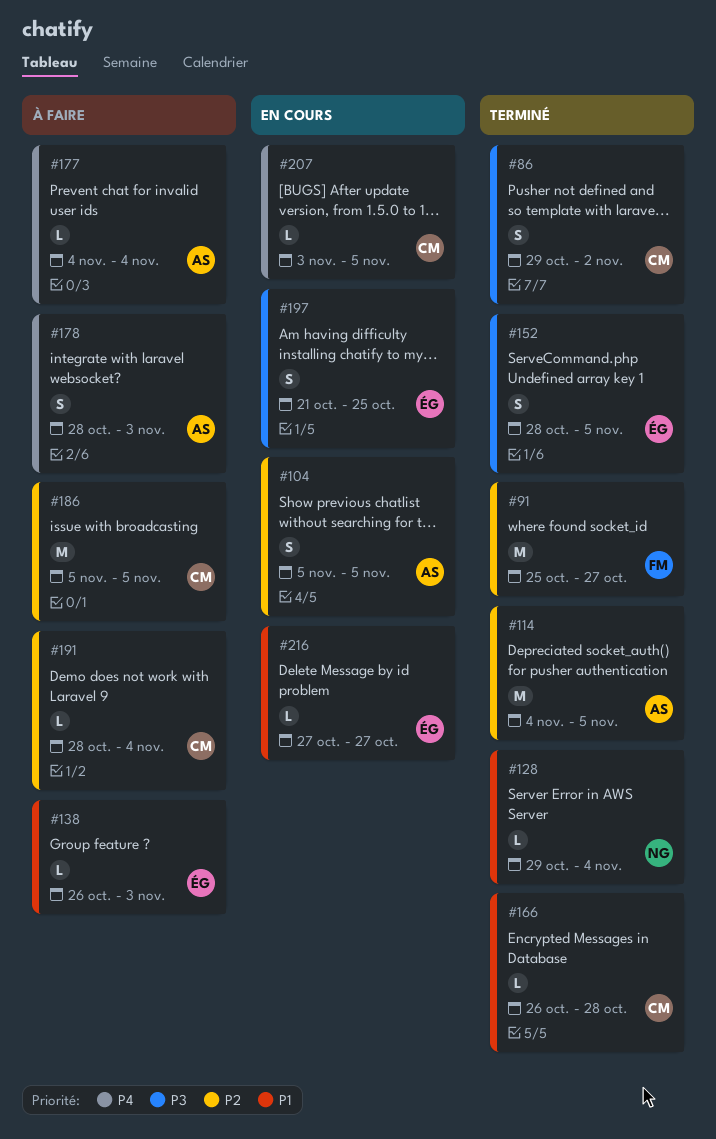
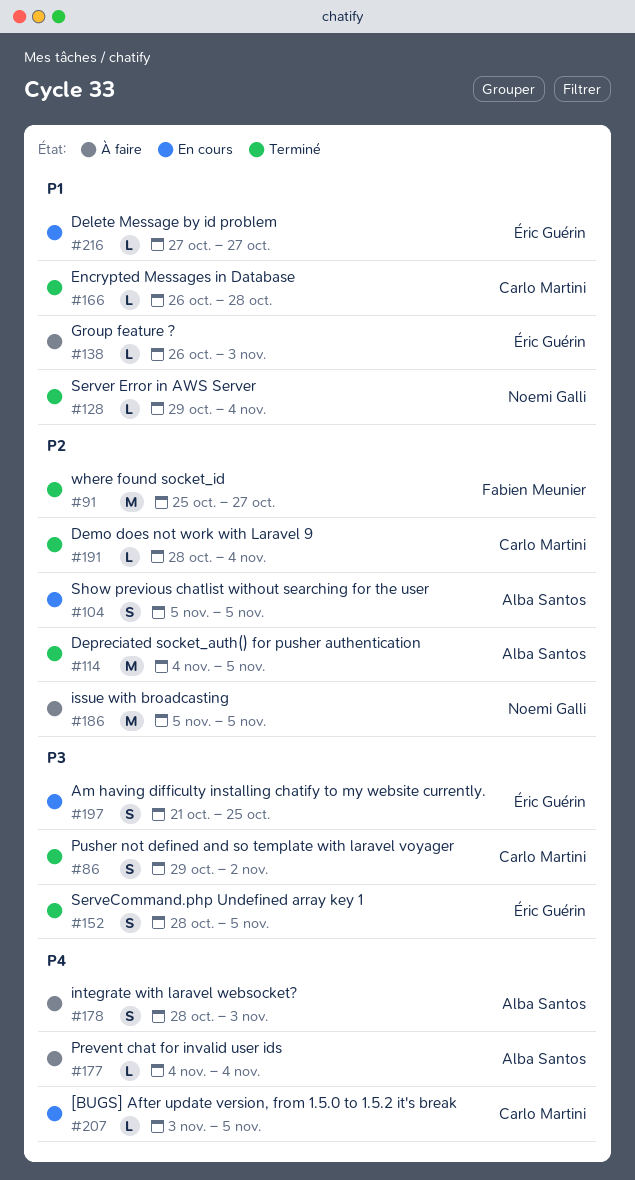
#186, owner: Carlo Martini -> Noemi Galli
#191, status: À faire -> Terminé

